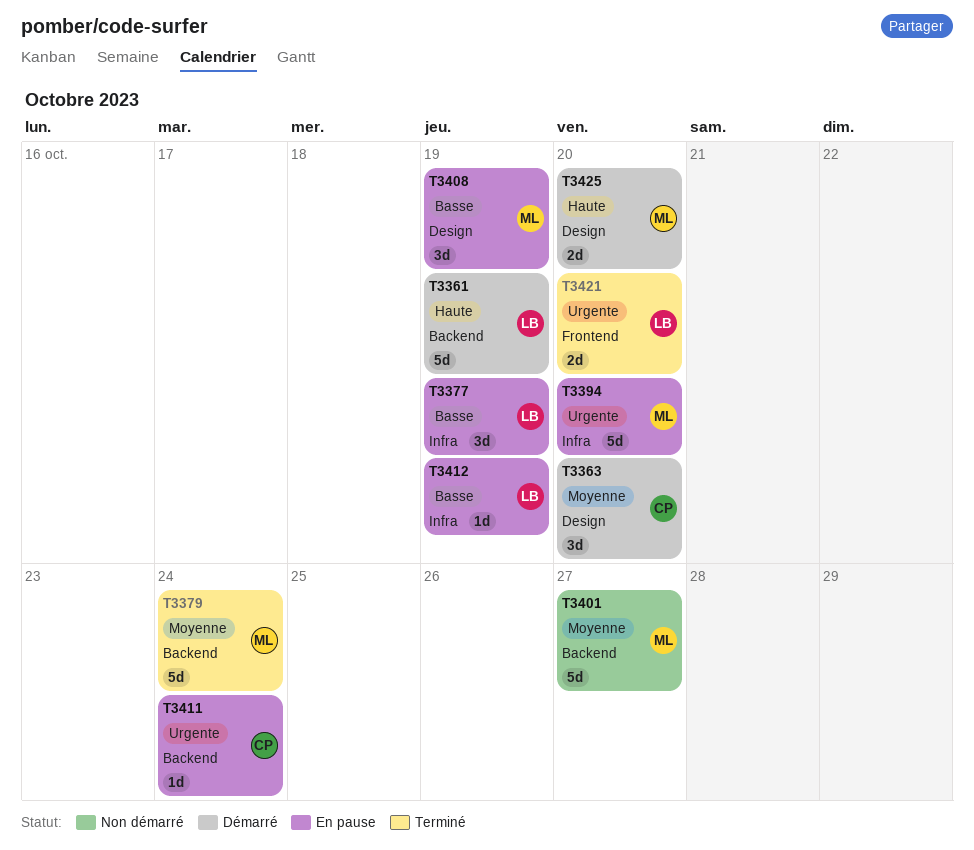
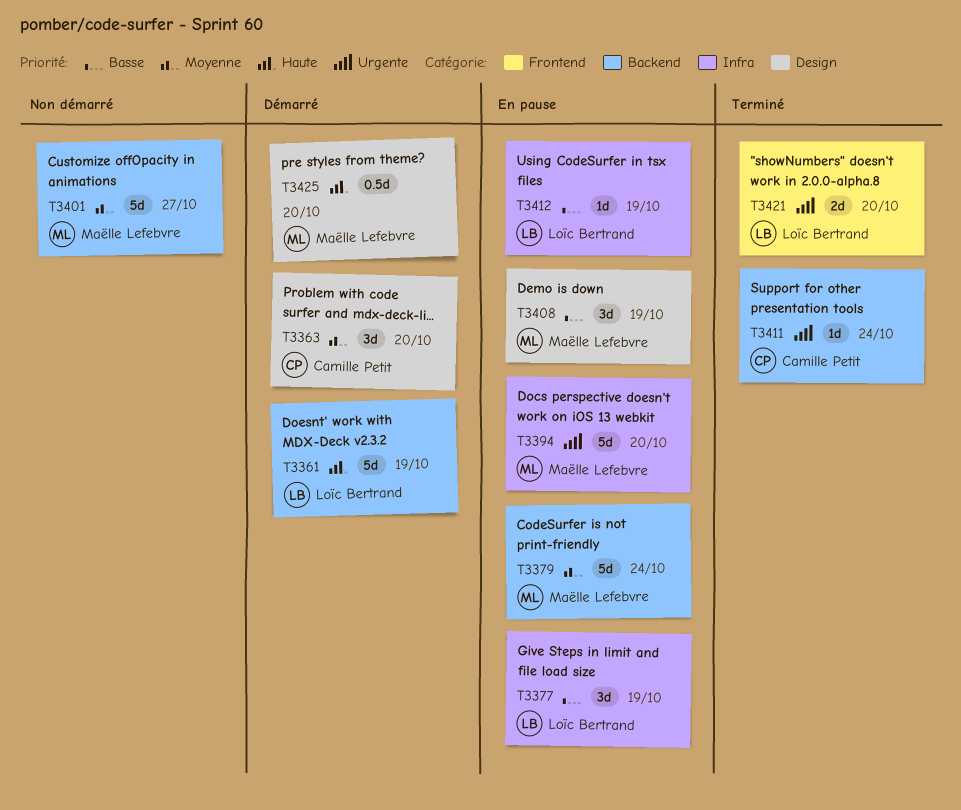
T3379, status: Terminé -> En pause
T3411, status: En pause -> Terminé
T3425, estimate: 2d -> 0.5d

